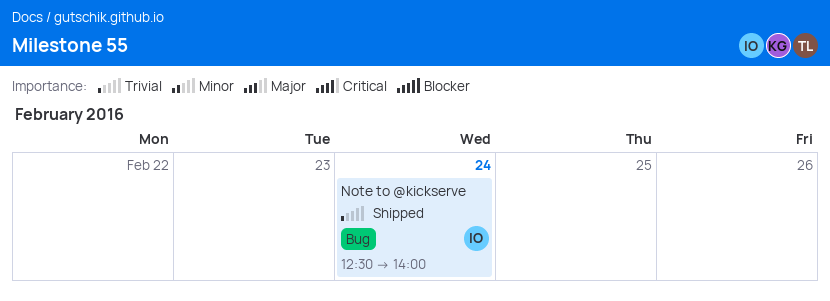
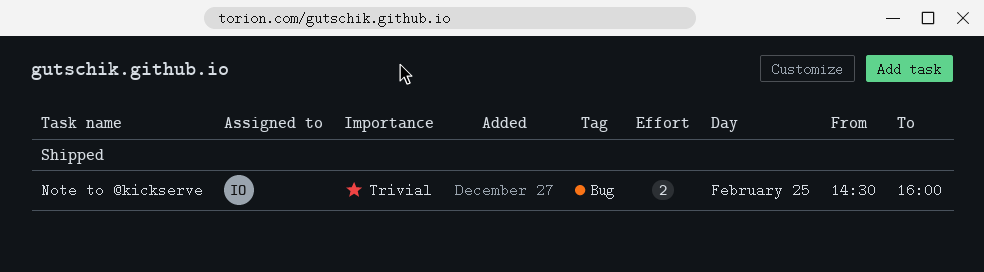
Note to @kickserve, day: Feb 24 -> Feb 25
Note to @kickserve, begins: 12:30 -> 14:30
Note to @kickserve, ends: 14:00 -> 16:00

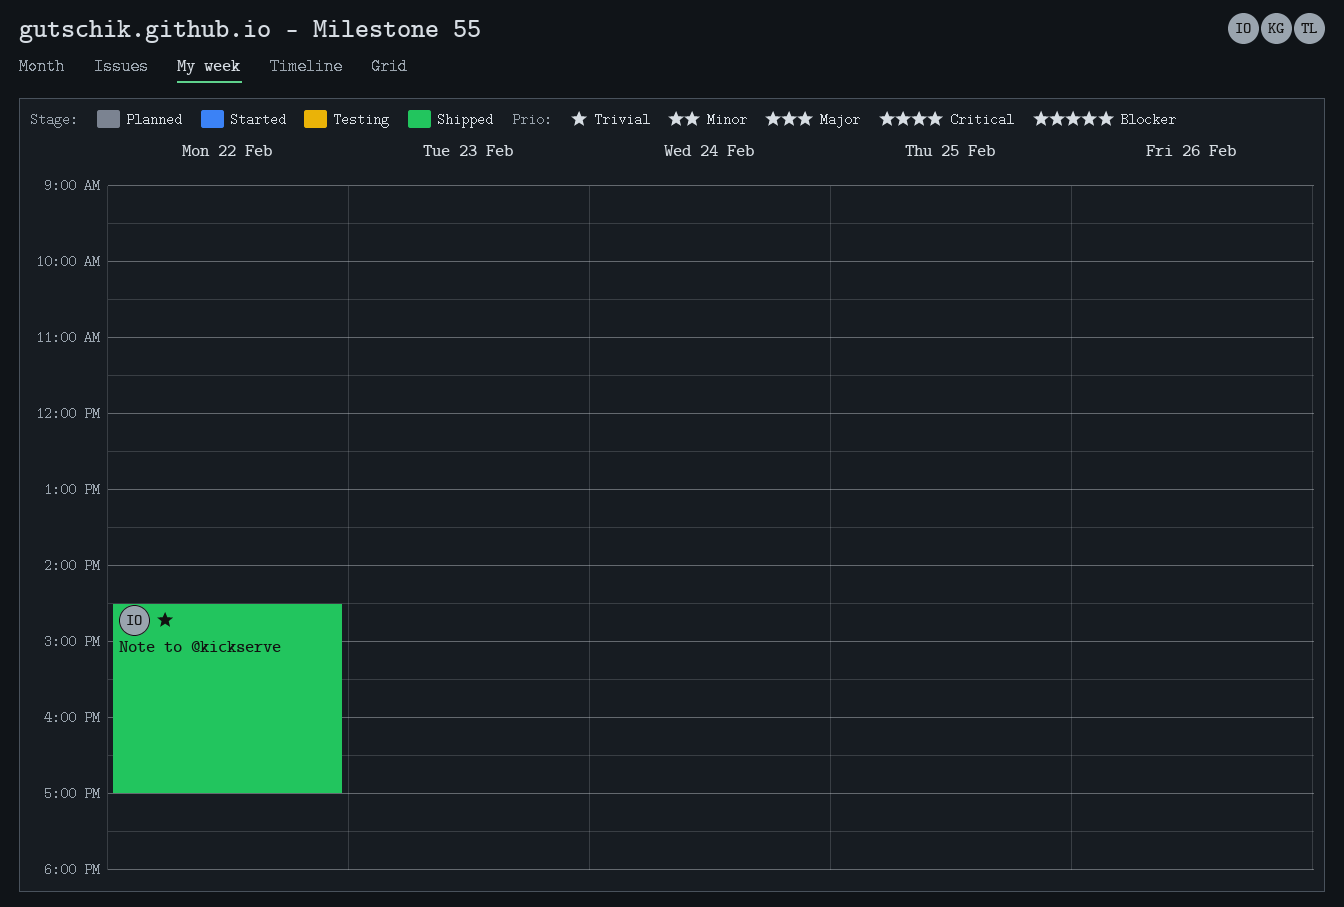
Note to @kickserve, day: Feb 25 -> Feb 22
Note to @kickserve, ends: 16:00 -> 17:00

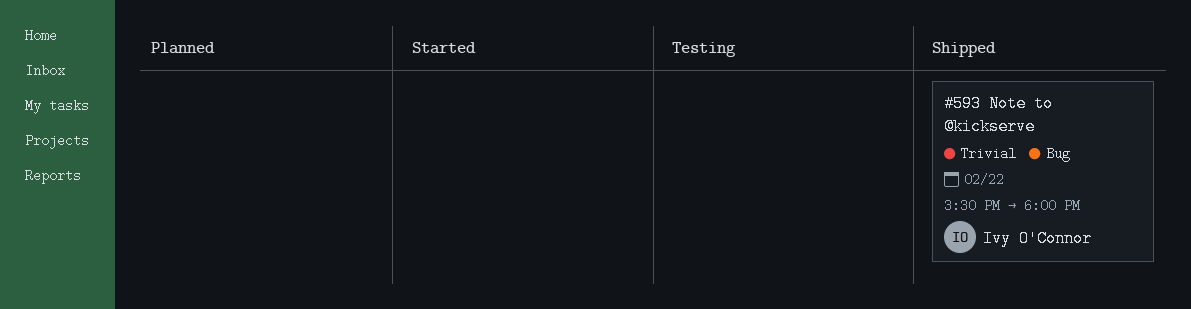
Note to @kickserve, begins: 14:30 -> 15:30
Note to @kickserve, ends: 17:00 -> 18:00

